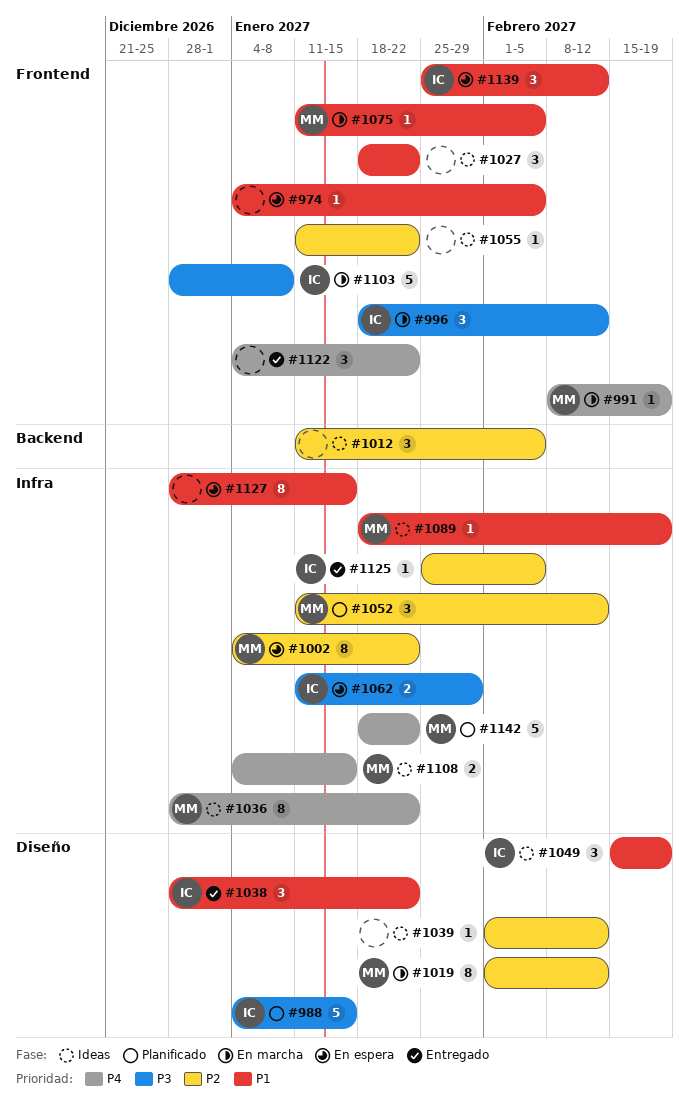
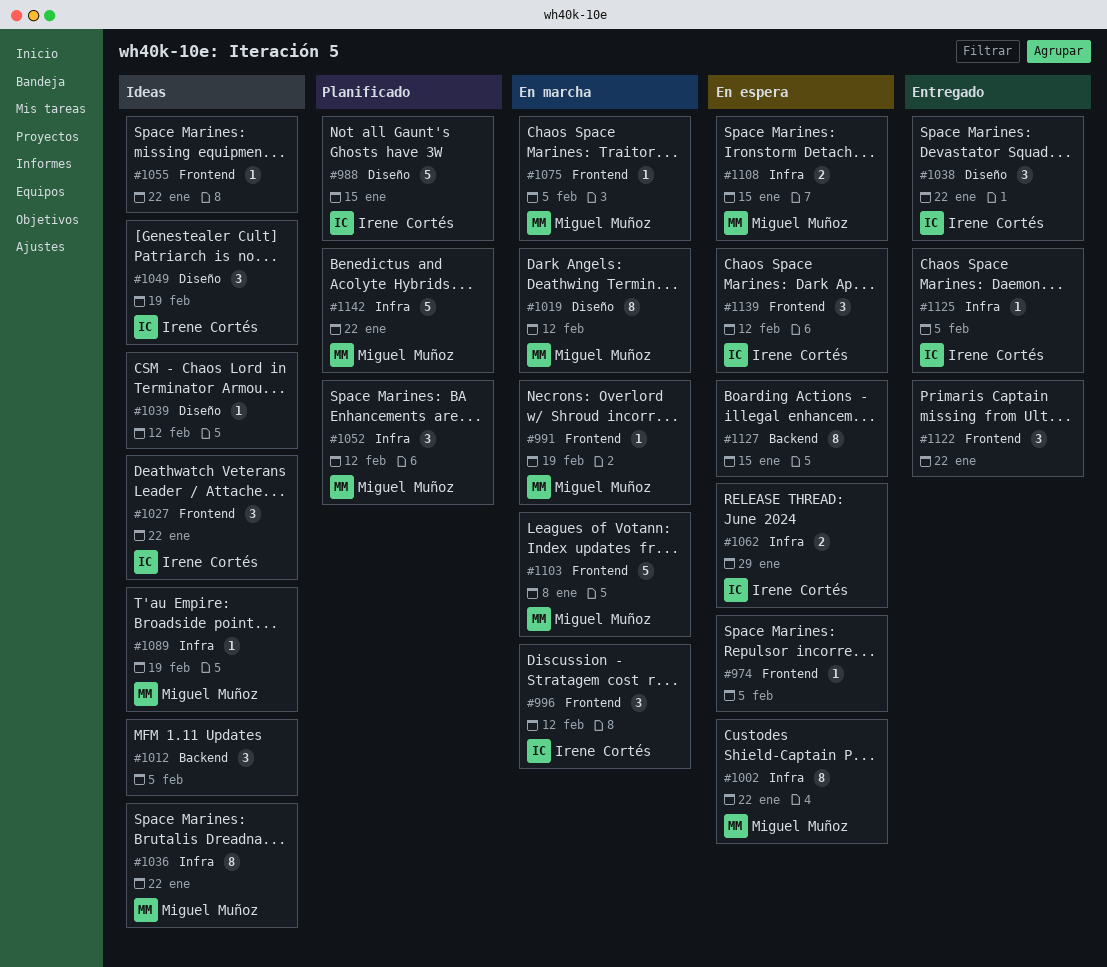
#1027, owner: none -> Irene Cortés
#1103, owner: Irene Cortés -> Miguel Muñoz
#1108, status: Ideas -> En espera
#1127, label: Infra -> Backend

